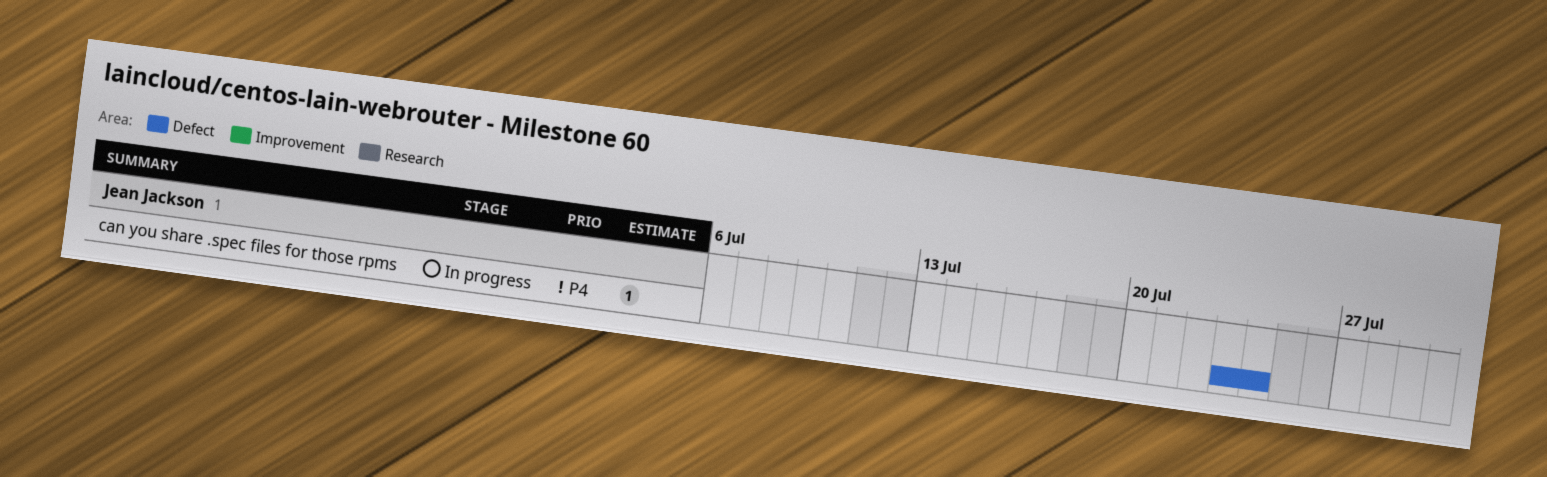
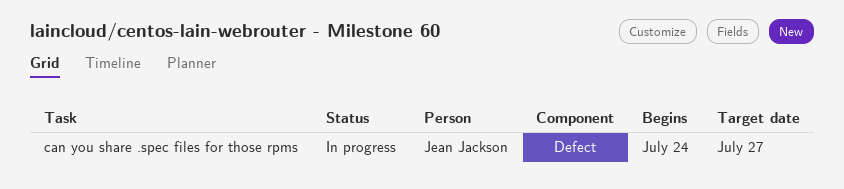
can you share .spec files for those rpms, start: Jul 23 -> Jul 24
can you share .spec files for those rpms, due: Jul 24 -> Jul 27

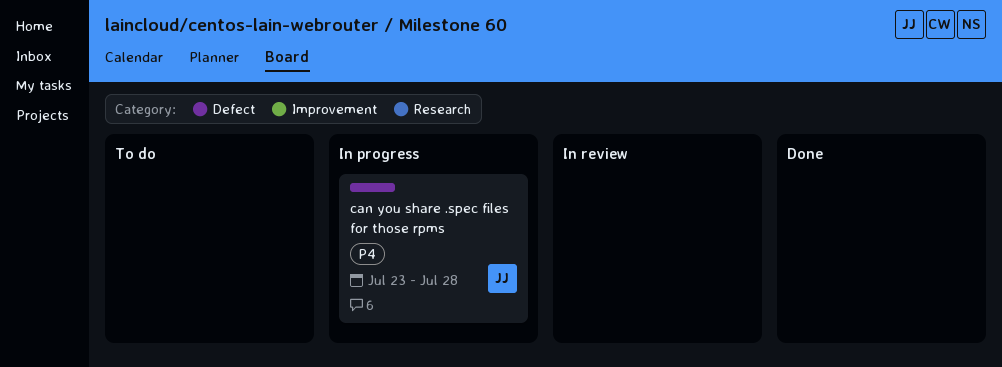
can you share .spec files for those rpms, start: Jul 24 -> Jul 23
can you share .spec files for those rpms, due: Jul 27 -> Jul 28

